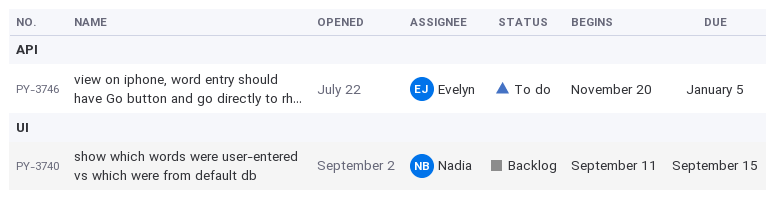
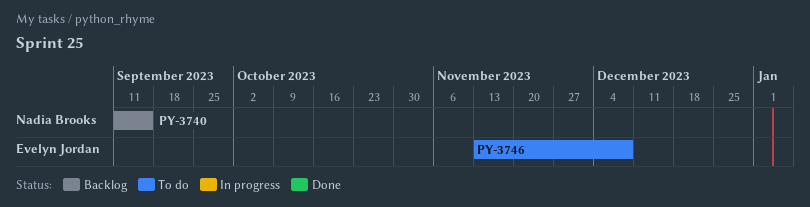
PY-3746, start: Nov 20 -> Nov 13
PY-3746, due: Jan 5 -> Dec 8

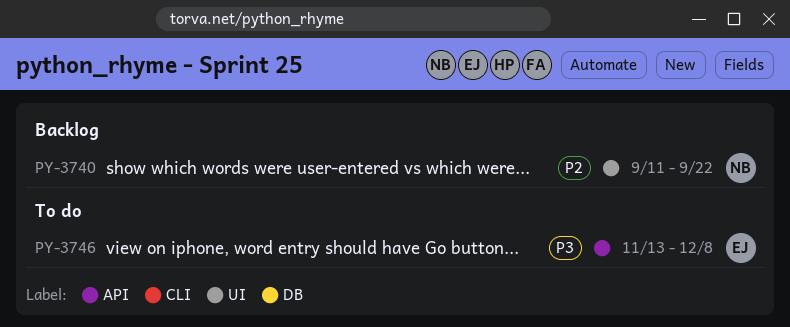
PY-3740, due: Sep 15 -> Sep 22

